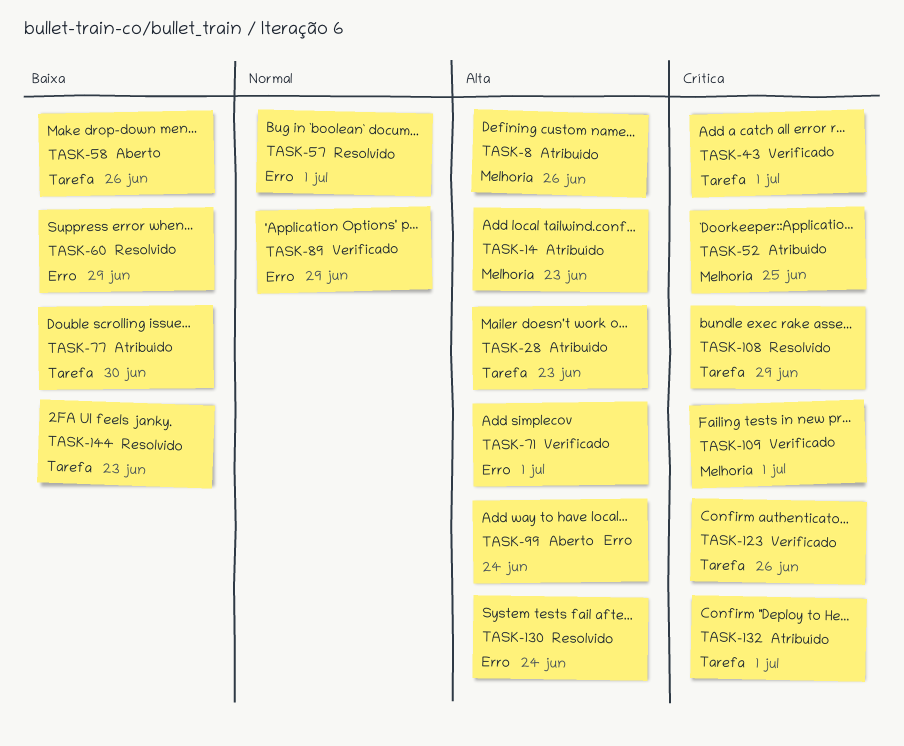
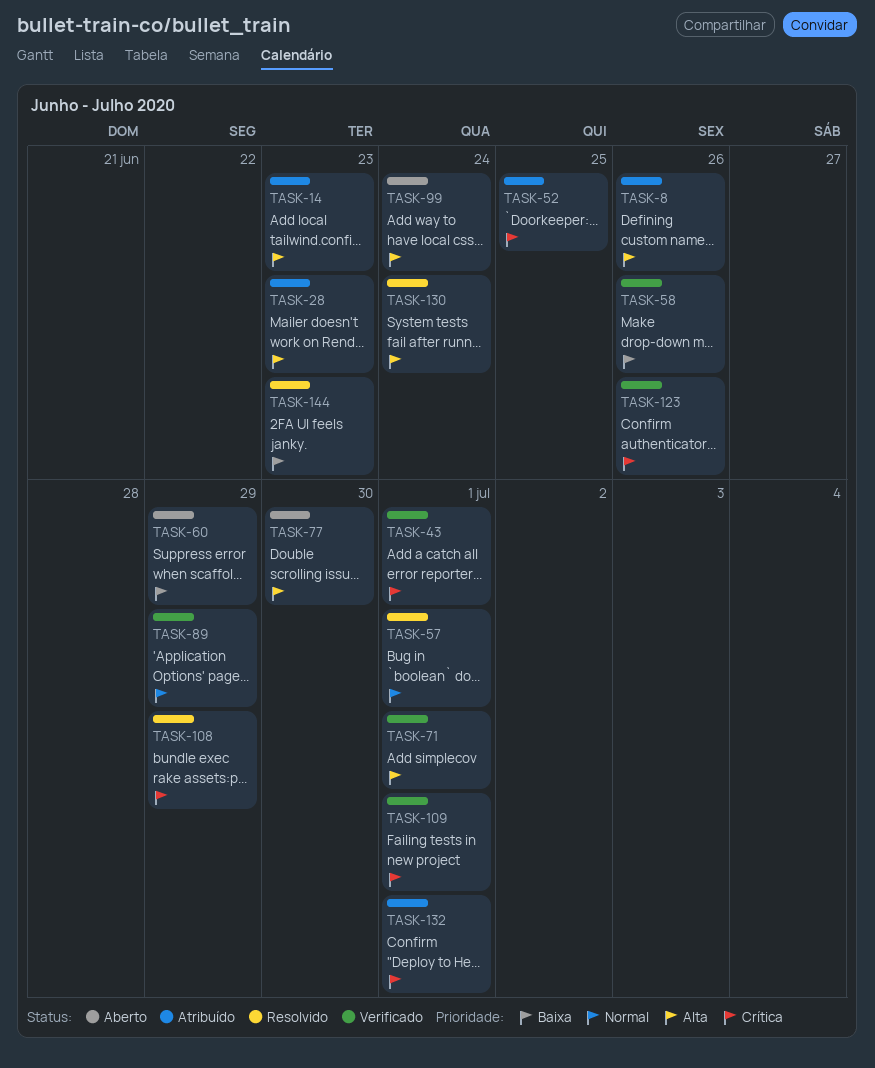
TASK-58, status: Aberto -> Verificado
TASK-60, status: Resolvido -> Aberto
TASK-77, status: Atribuído -> Aberto
TASK-77, priority: Baixa -> Alta

